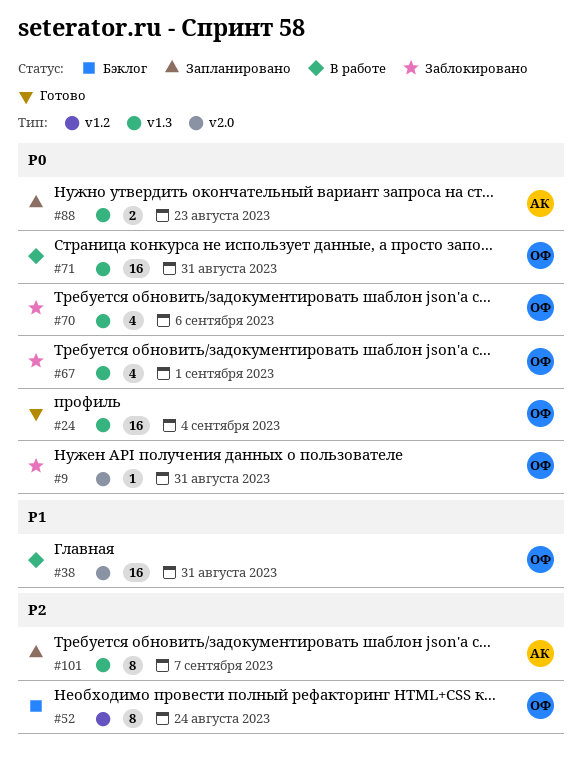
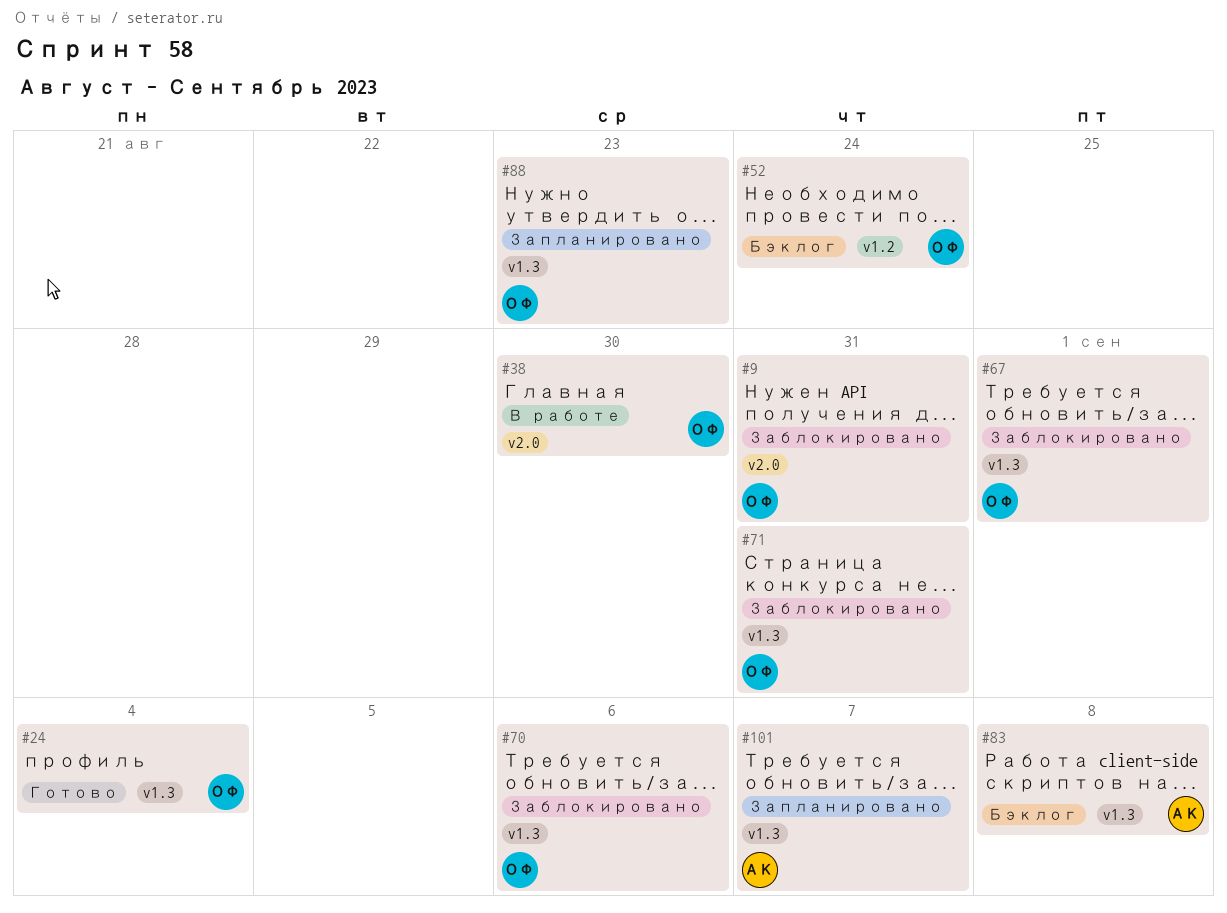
#38, due: Aug 31 -> Aug 30
#71, status: В работе -> Заблокировано
#83: none -> present
#88, owner: АК -> ОФ

